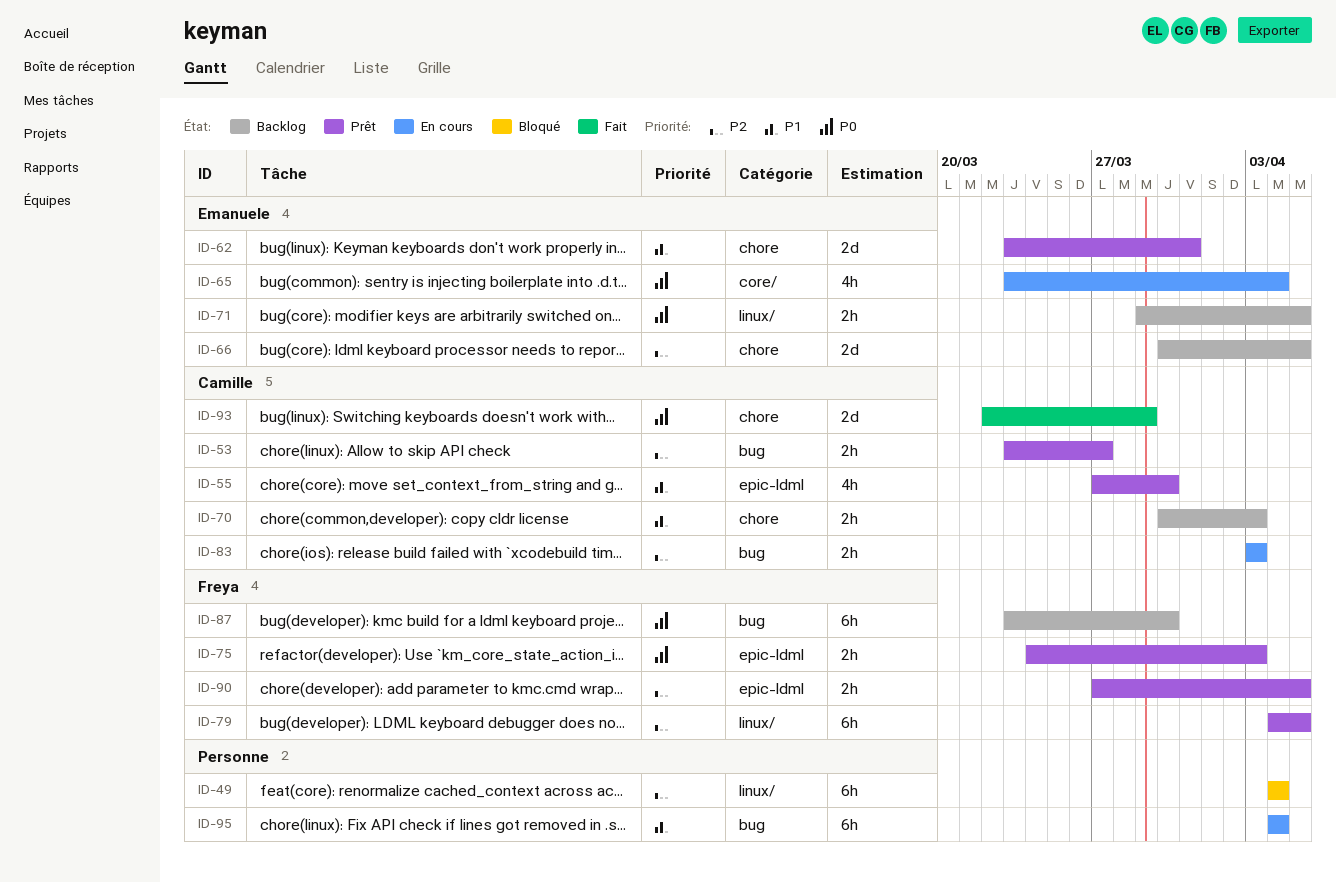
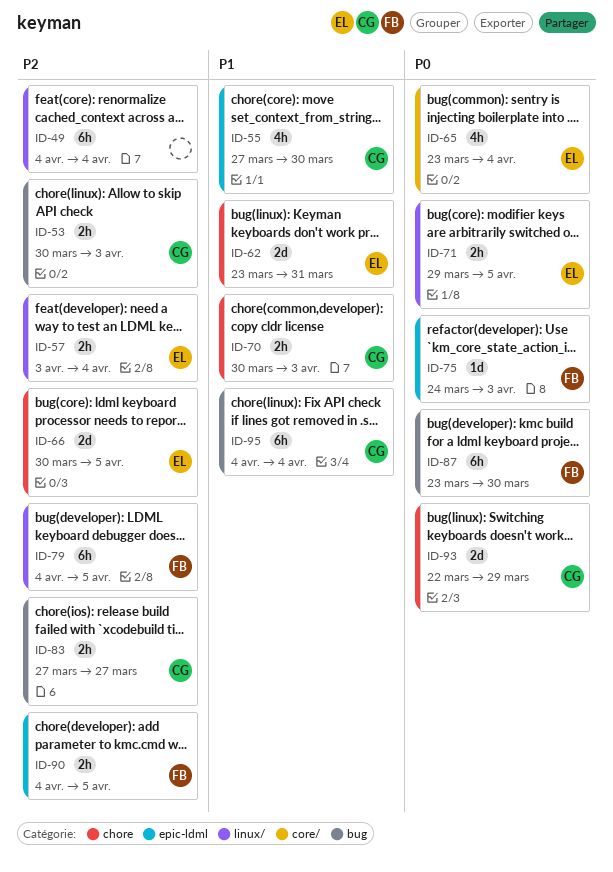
ID-53, start: Mar 23 -> Mar 30
ID-53, due: Mar 27 -> Apr 3
ID-57: none -> present
ID-75, estimate: 2h -> 1d
ID-83, start: Apr 3 -> Mar 27
ID-83, due: Apr 3 -> Mar 27
ID-90, start: Mar 27 -> Apr 4
ID-95, owner: none -> Camille

